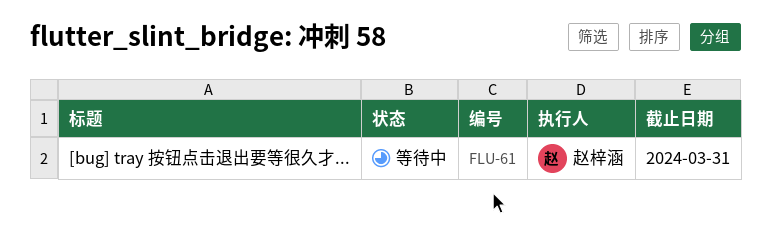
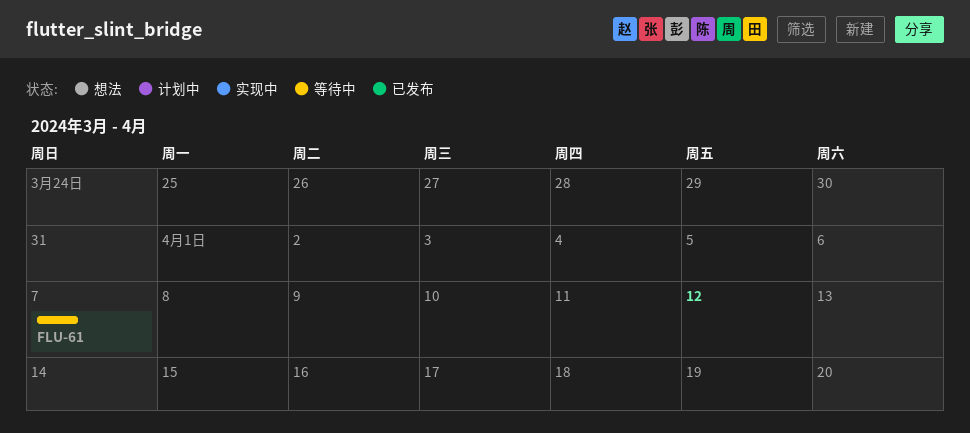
FLU-61, due: Mar 31 -> Apr 7

